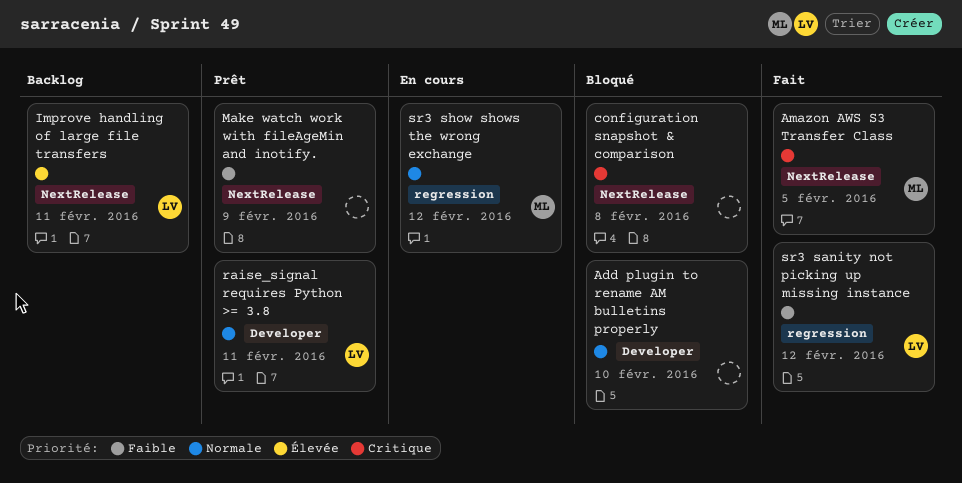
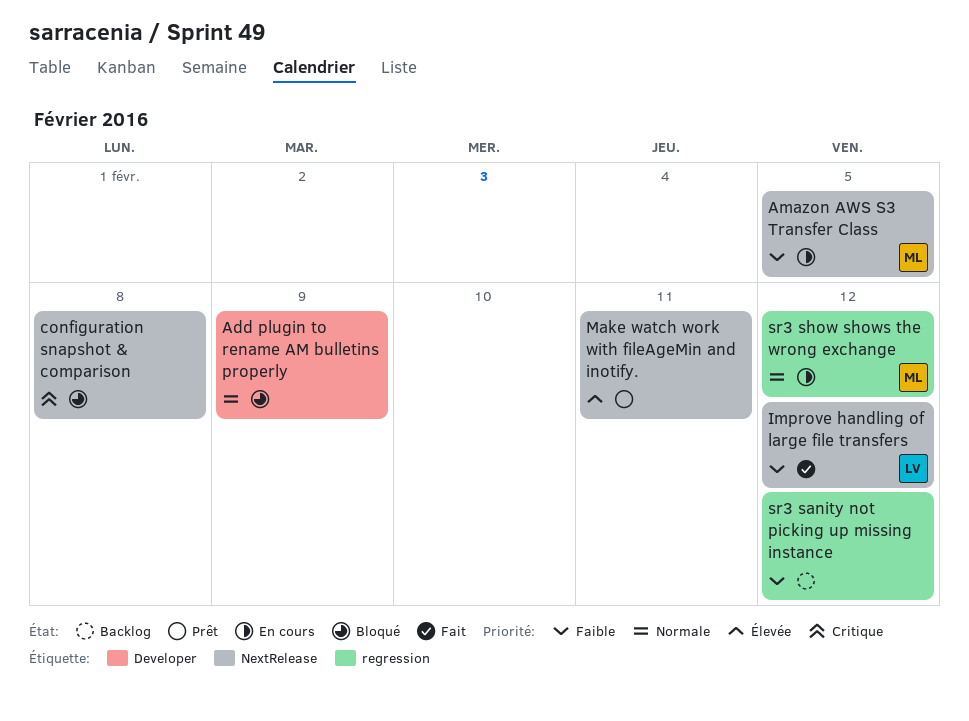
Add plugin to rename AM bulletins properly, due: Feb 10 -> Feb 9
Amazon AWS S3 Transfer Class, status: Fait -> En cours
Amazon AWS S3 Transfer Class, priority: Critique -> Faible
Improve handling of large file transfers, status: Backlog -> Fait
Improve handling of large file transfers, priority: Élevée -> Faible
Improve handling of large file transfers, due: Feb 11 -> Feb 12
Make watch work with fileAgeMin and inotify., priority: Faible -> Élevée
Make watch work with fileAgeMin and inotify., due: Feb 9 -> Feb 11
raise_signal requires Python >= 3.8: present -> none
sr3 sanity not picking up missing instance, status: Fait -> Backlog
sr3 sanity not picking up missing instance, owner: LV -> none

